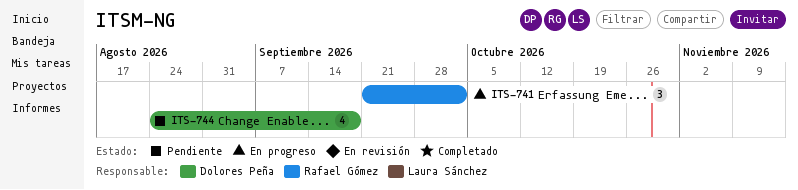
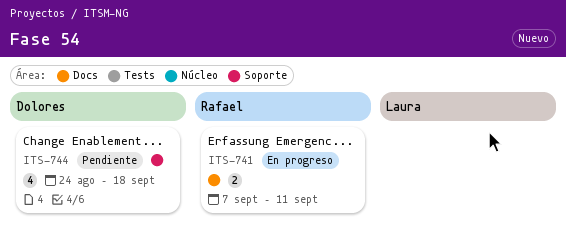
ITS-741, estimate: 3 -> 2
ITS-741, start: Sep 21 -> Sep 7
ITS-741, due: Oct 2 -> Sep 11

